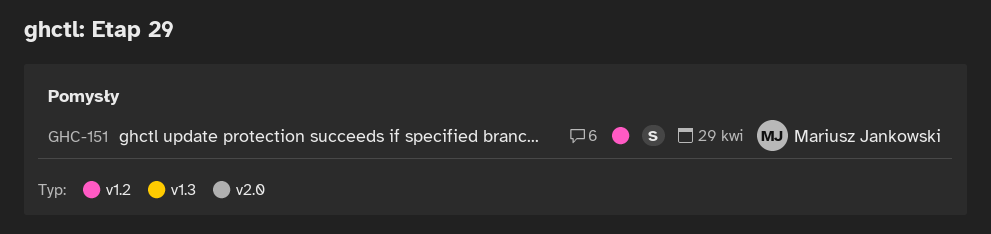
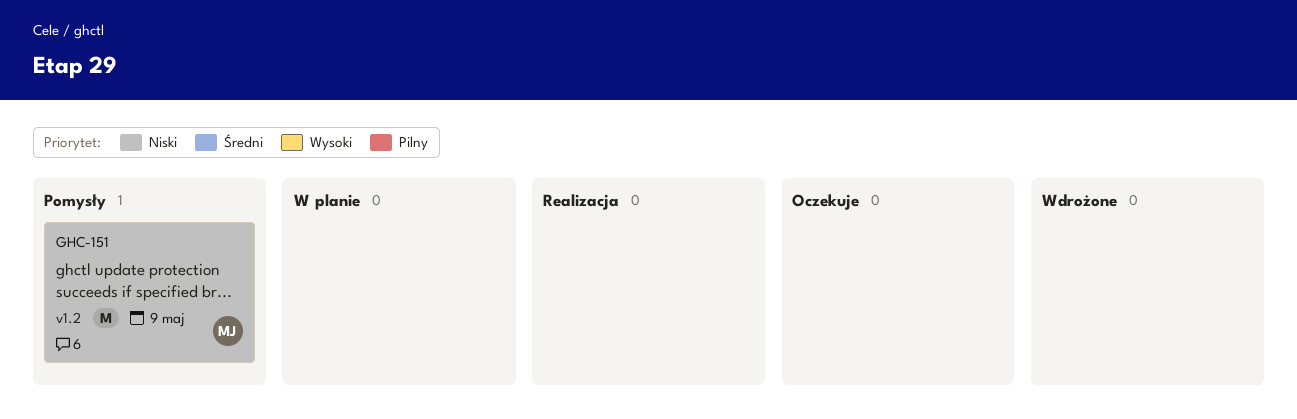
GHC-151, estimate: S -> M
GHC-151, due: Apr 29 -> May 9

